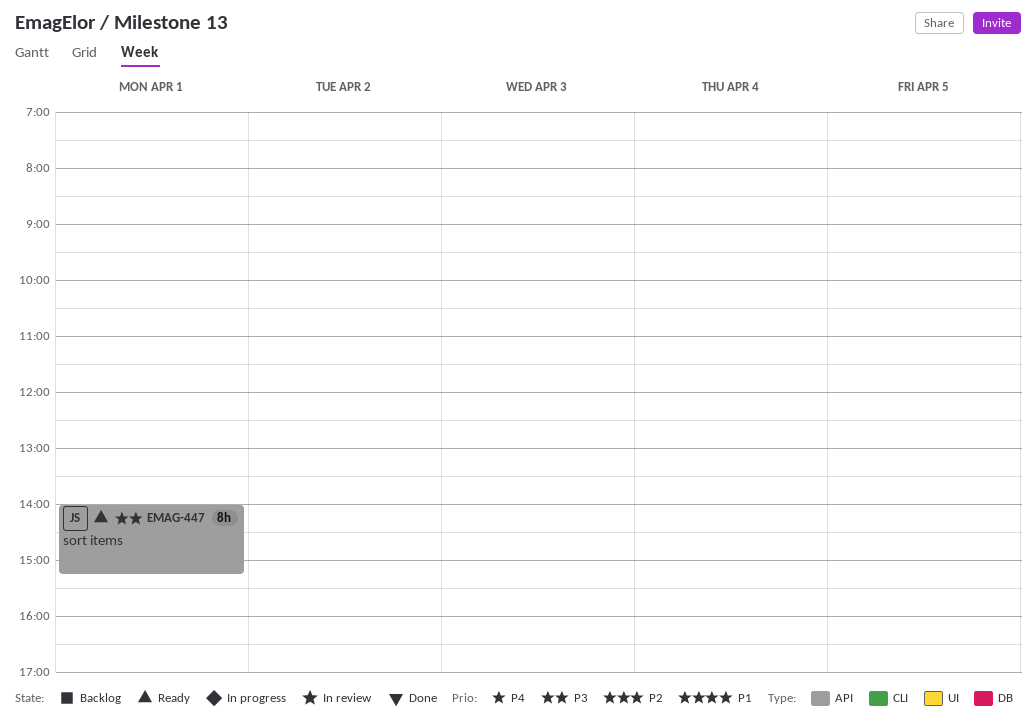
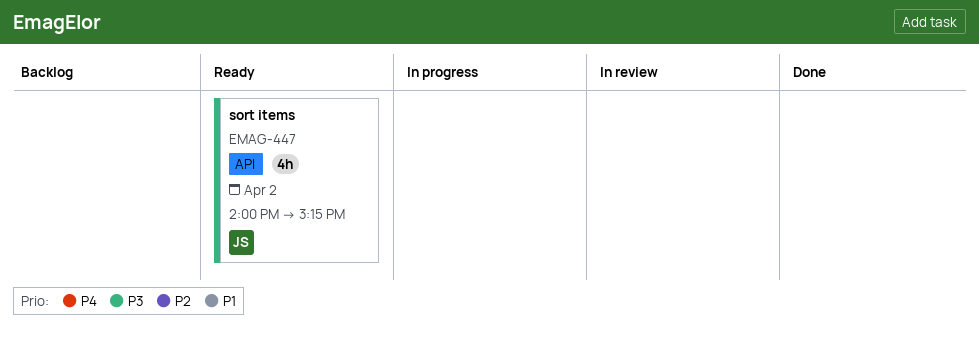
EMAG-447, estimate: 8h -> 4h
EMAG-447, day: Apr 1 -> Apr 2

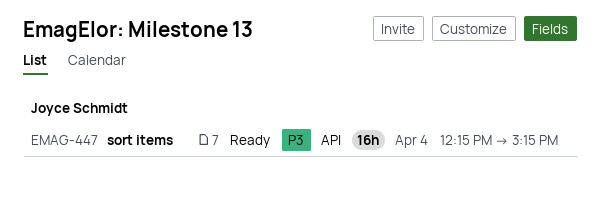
EMAG-447, estimate: 4h -> 16h
EMAG-447, day: Apr 2 -> Apr 4
EMAG-447, begins: 14:00 -> 12:15

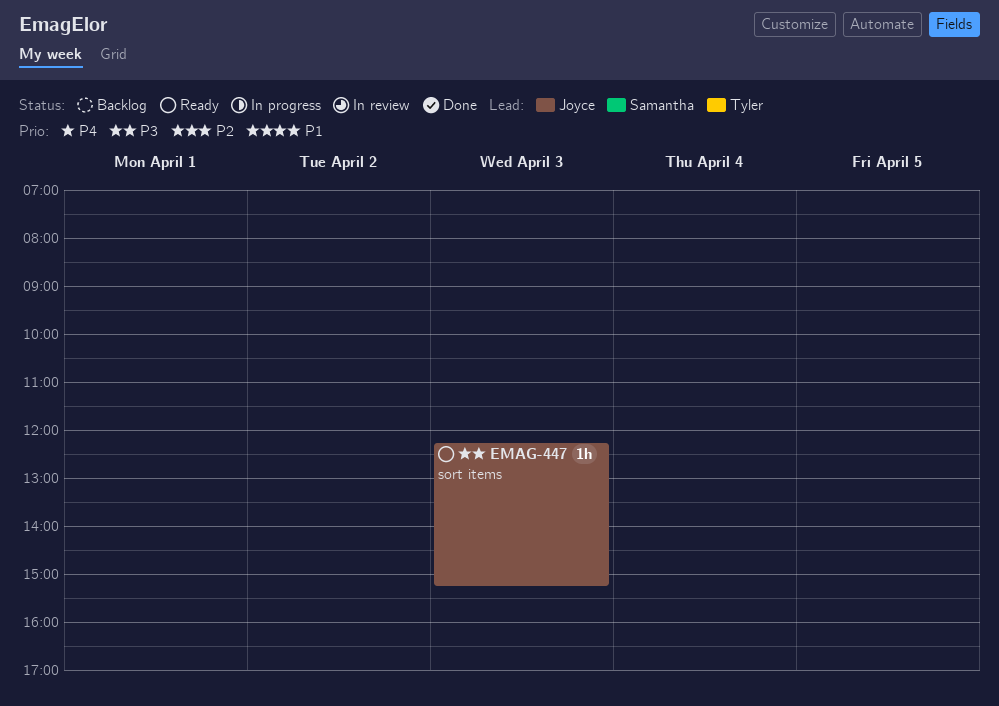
EMAG-447, estimate: 16h -> 1h
EMAG-447, day: Apr 4 -> Apr 3

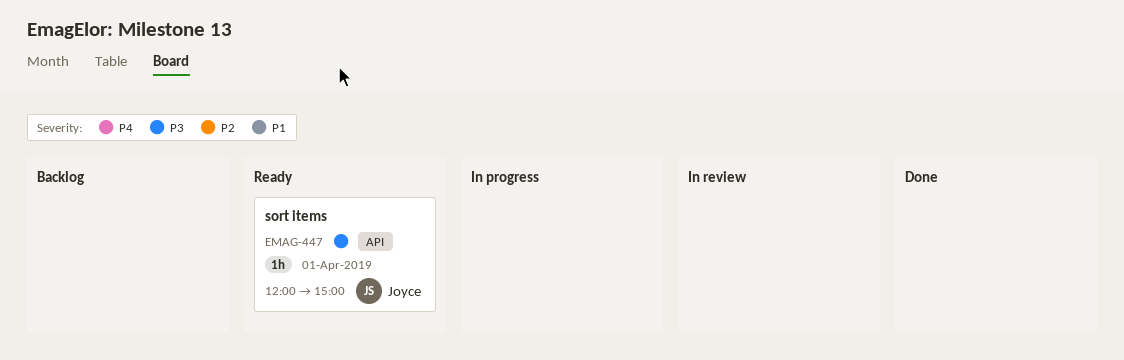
EMAG-447, day: Apr 3 -> Apr 1
EMAG-447, begins: 12:15 -> 12:00
EMAG-447, ends: 15:15 -> 15:00

